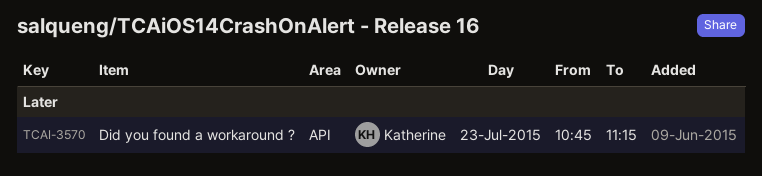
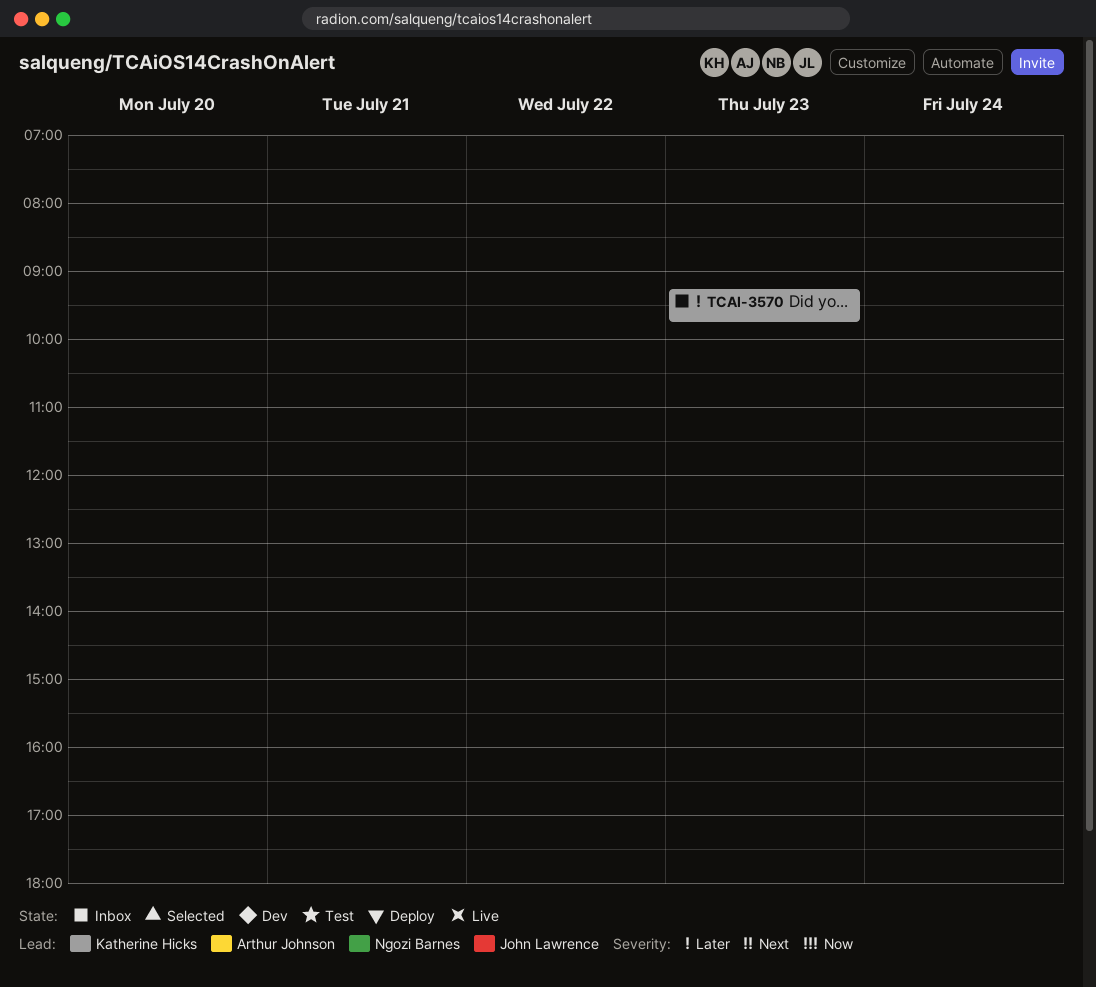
TCAI-3570, begins: 10:45 -> 09:15
TCAI-3570, ends: 11:15 -> 09:45

